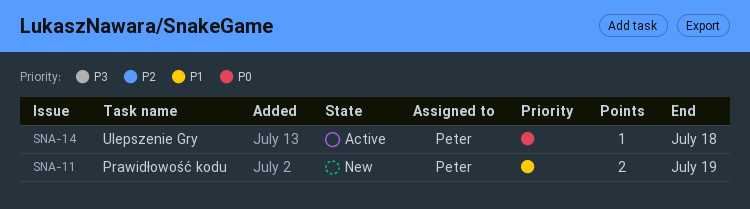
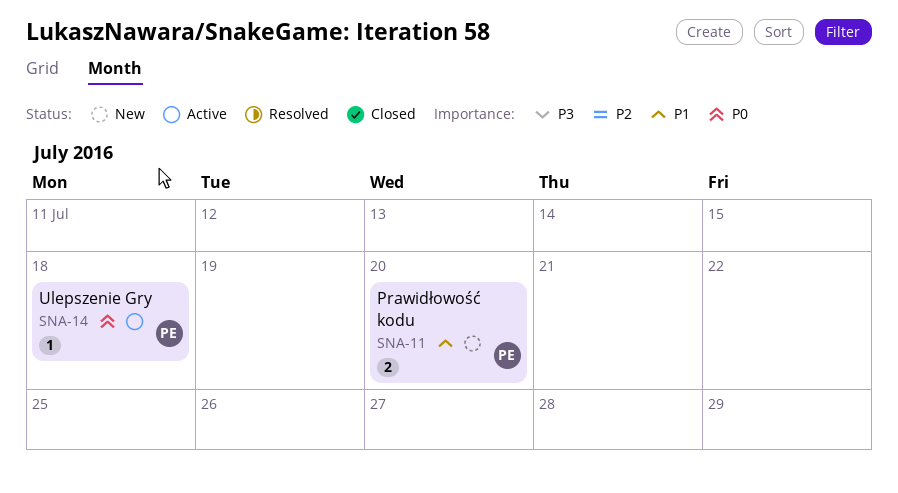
SNA-11, due: Jul 19 -> Jul 20

